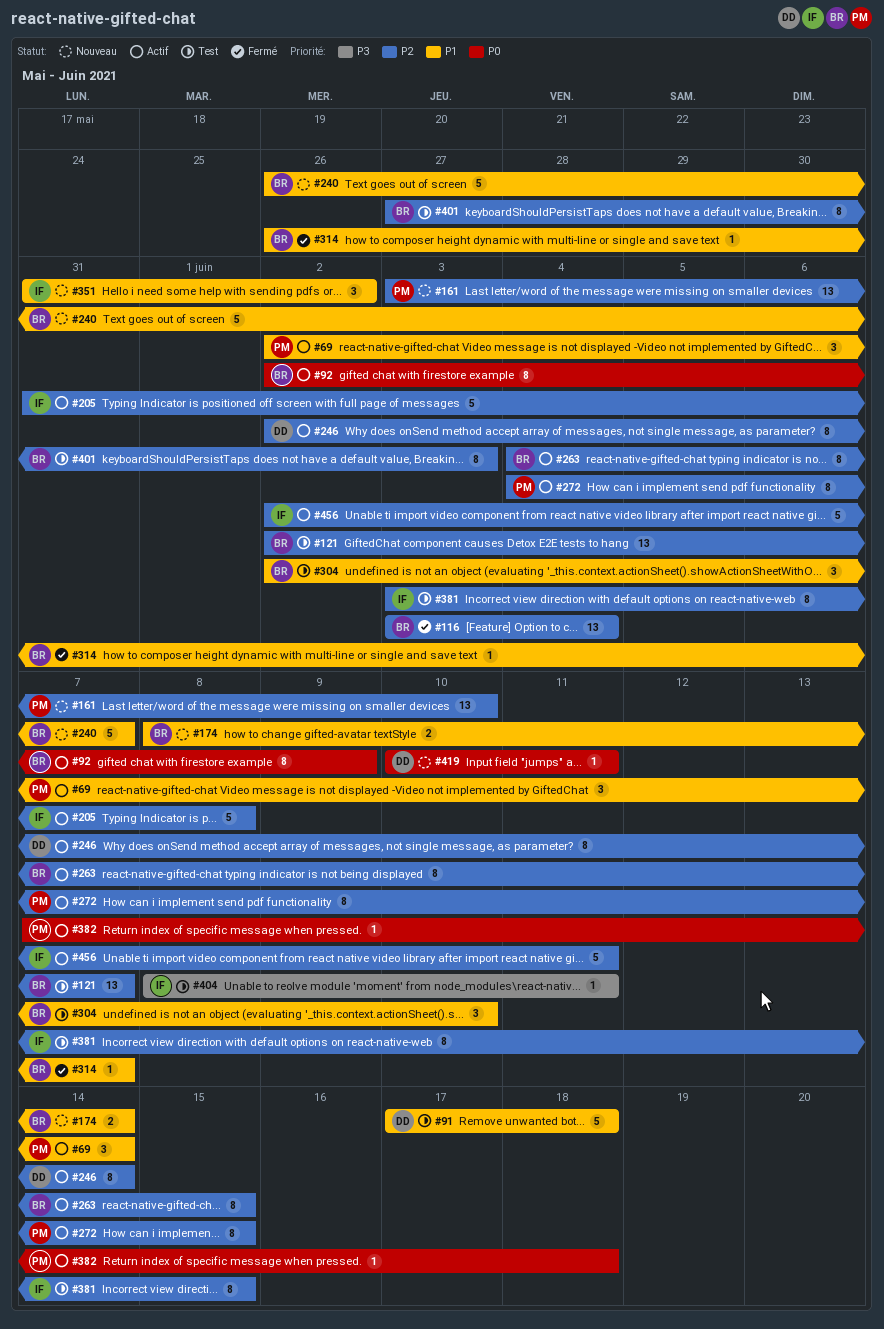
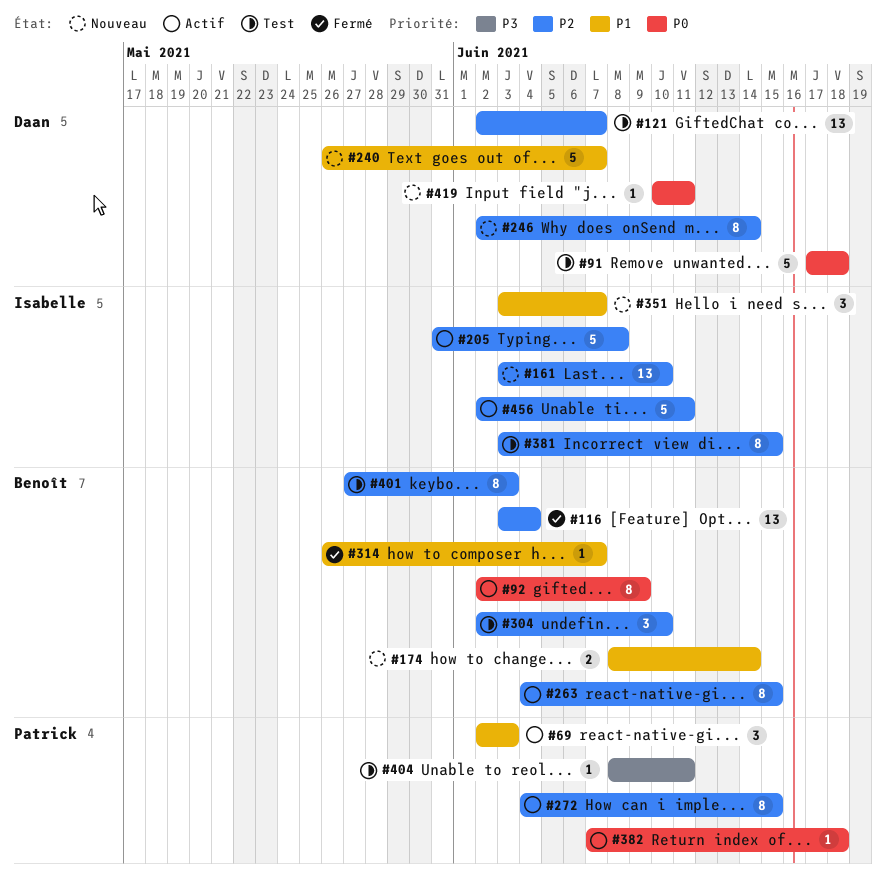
#69, due: Jun 14 -> Jun 3
#91, priority: P1 -> P0
#121, owner: Benoît -> Daan
#161, owner: Patrick -> Isabelle
#240, owner: Benoît -> Daan
#246, status: Actif -> Nouveau
#304, priority: P1 -> P2
#351, start: May 31 -> Jun 3
#351, due: Jun 2 -> Jun 7
#404, owner: Isabelle -> Patrick

